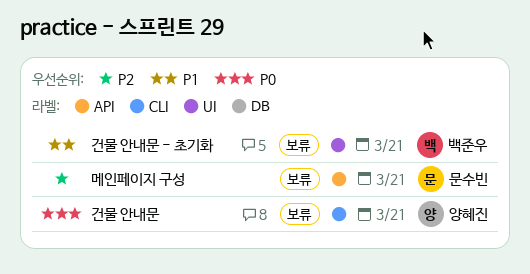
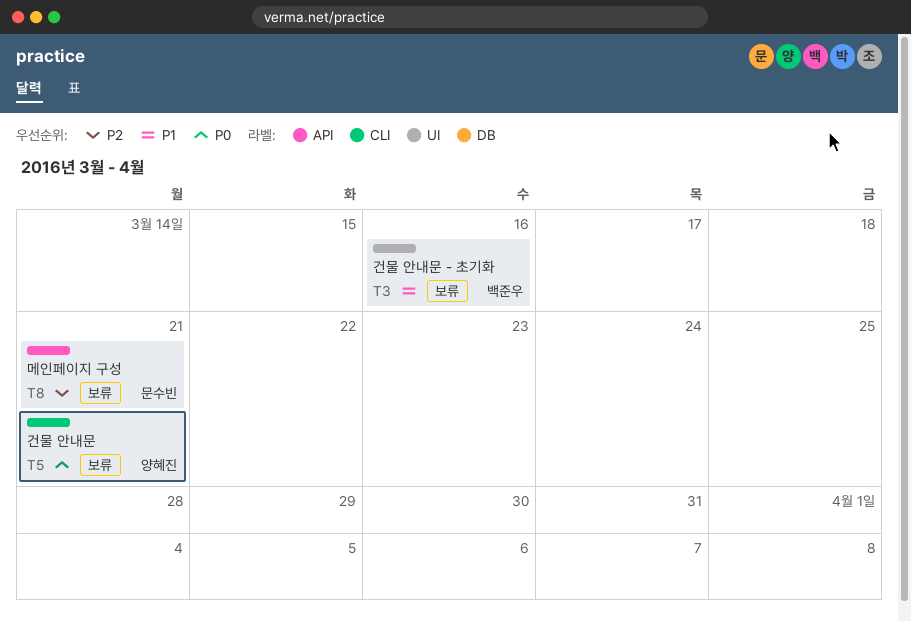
건물 안내문 - 초기화, due: Mar 21 -> Mar 16

